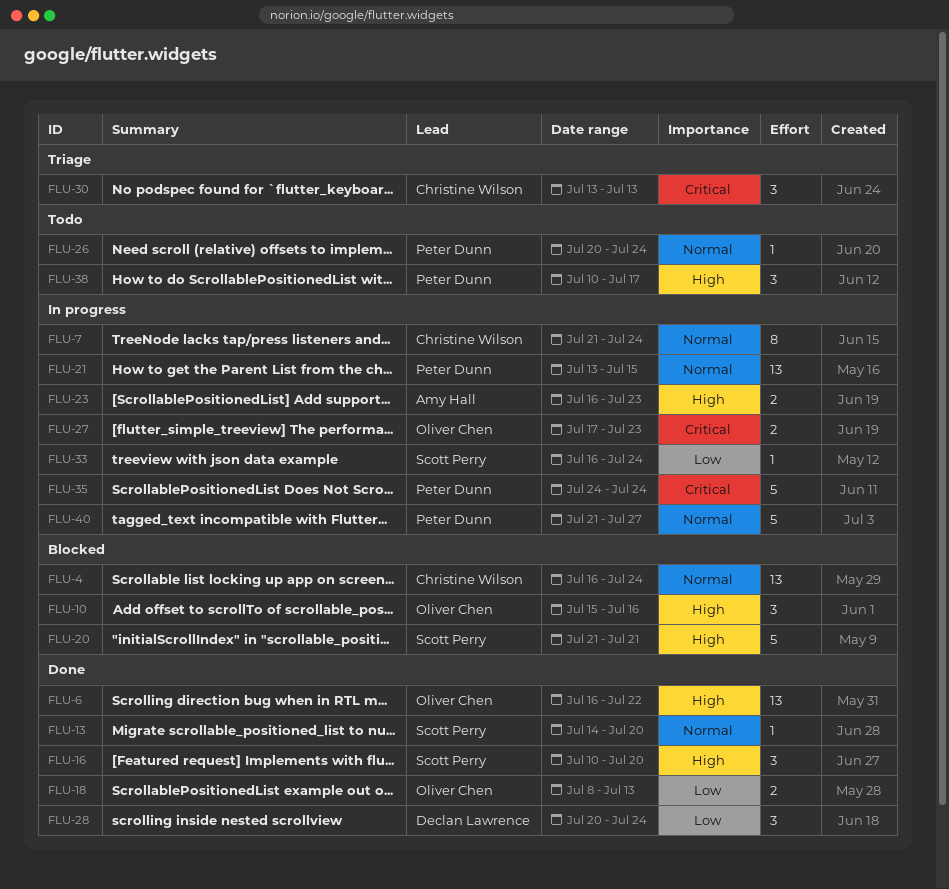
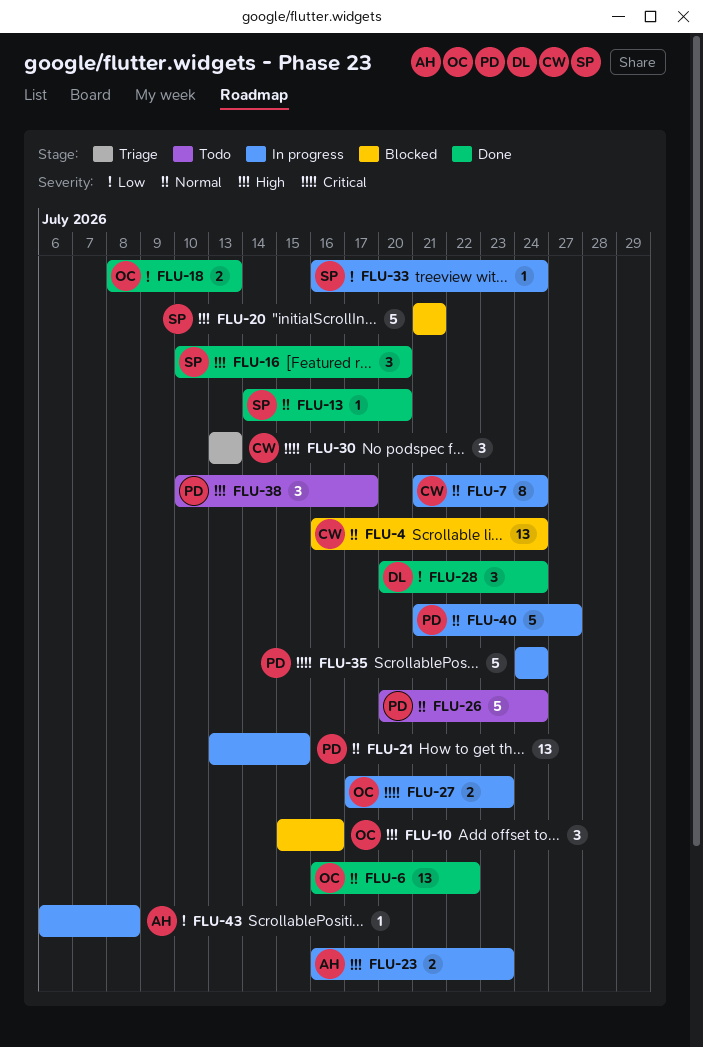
FLU-6, priority: High -> Normal
FLU-26, estimate: 1 -> 5
FLU-43: none -> present

